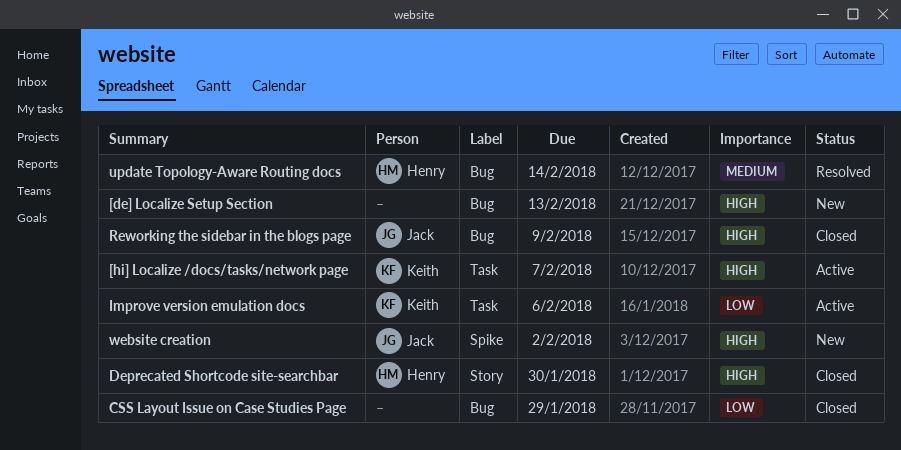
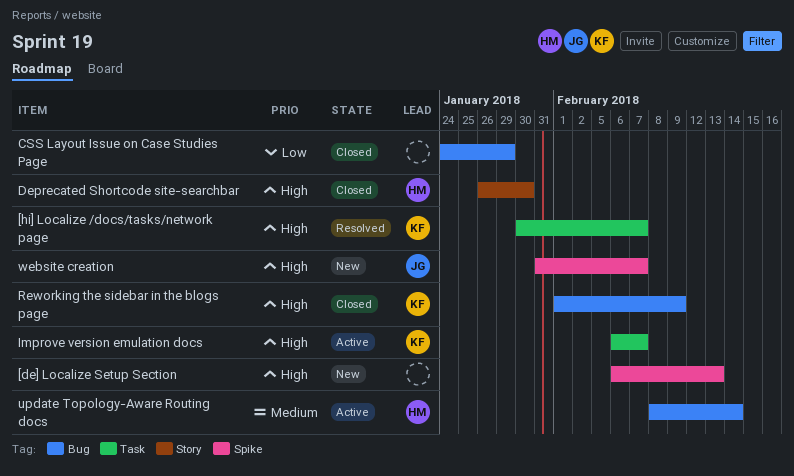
[de] Localize Setup Section, label: Bug -> Spike
[hi] Localize /docs/tasks/network page, status: Active -> Resolved
Improve version emulation docs, priority: Low -> High
Improve version emulation docs, due: Feb 6 -> Feb 7
Reworking the sidebar in the blogs page, owner: Jack -> Keith
update Topology-Aware Routing docs, status: Resolved -> Active
website creation, due: Feb 2 -> Feb 7

